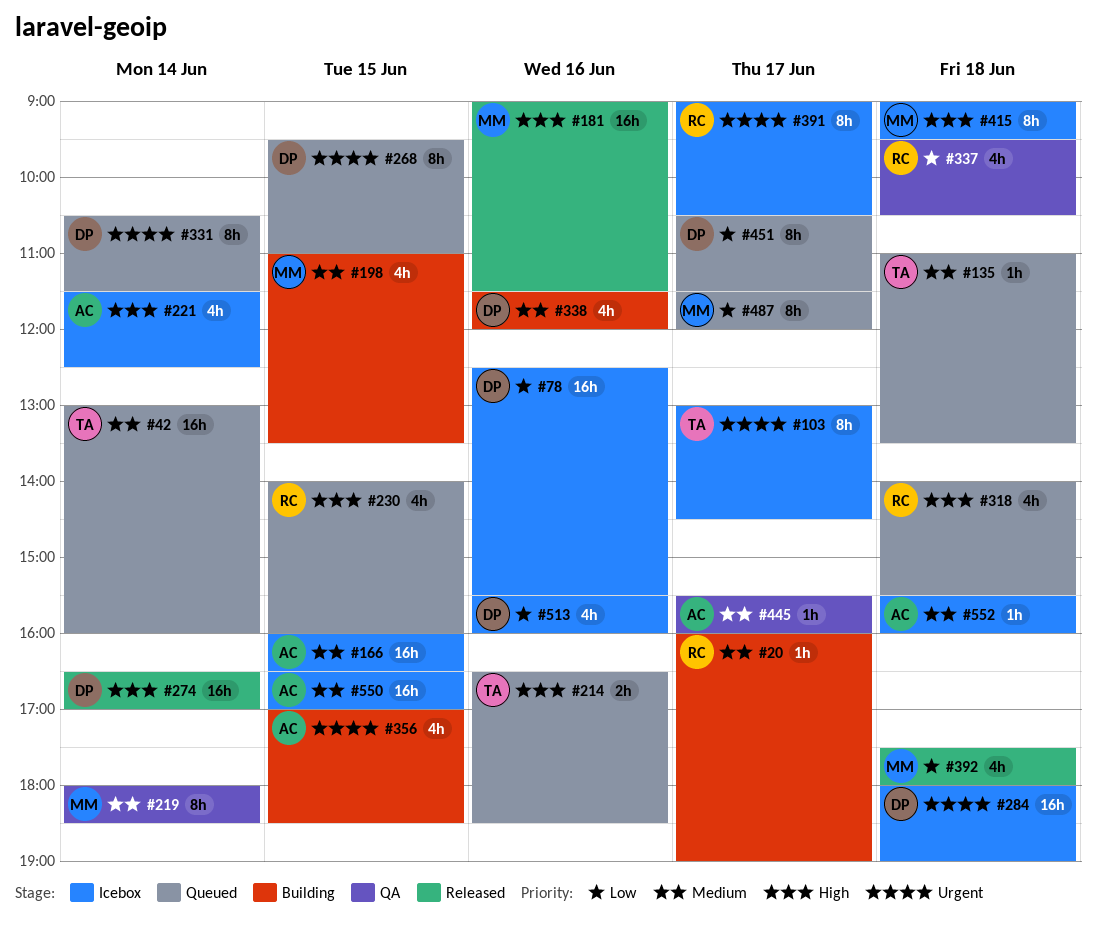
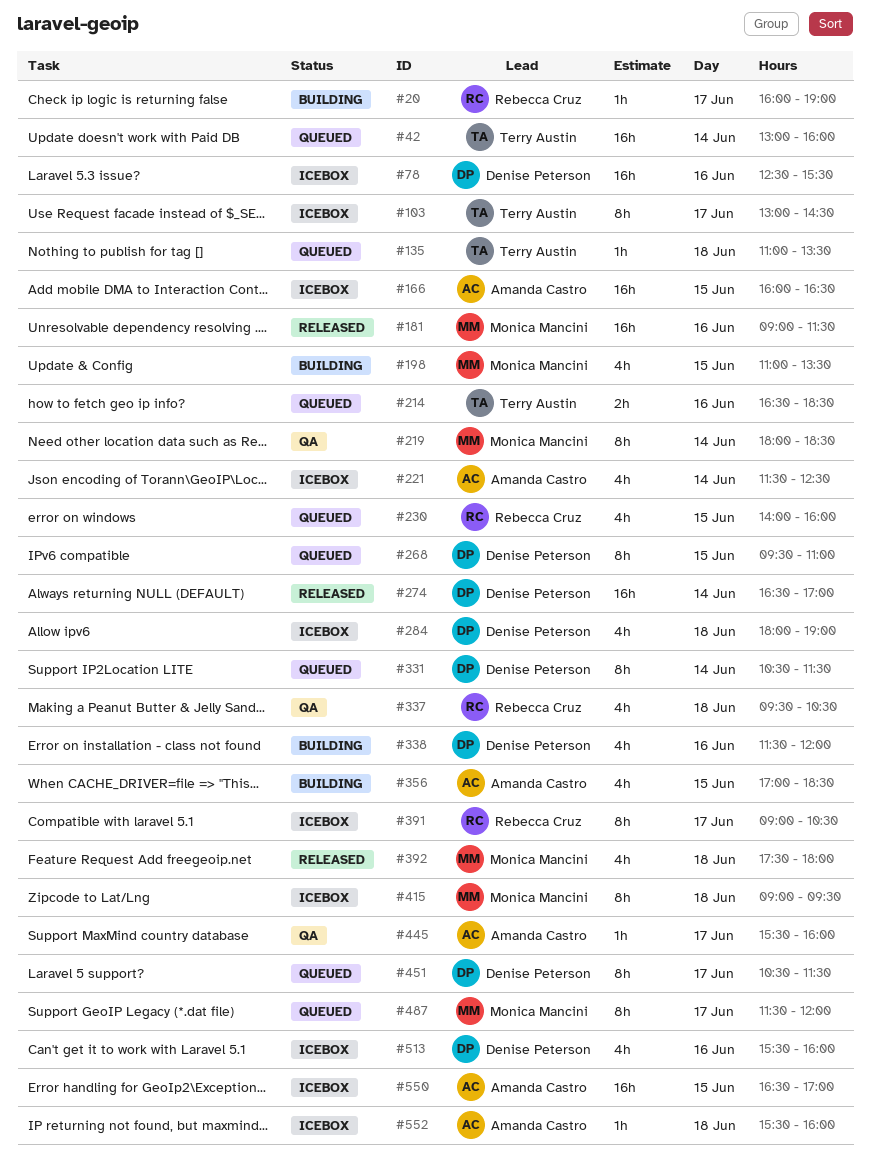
#284, estimate: 16h -> 4h
#318: present -> none

